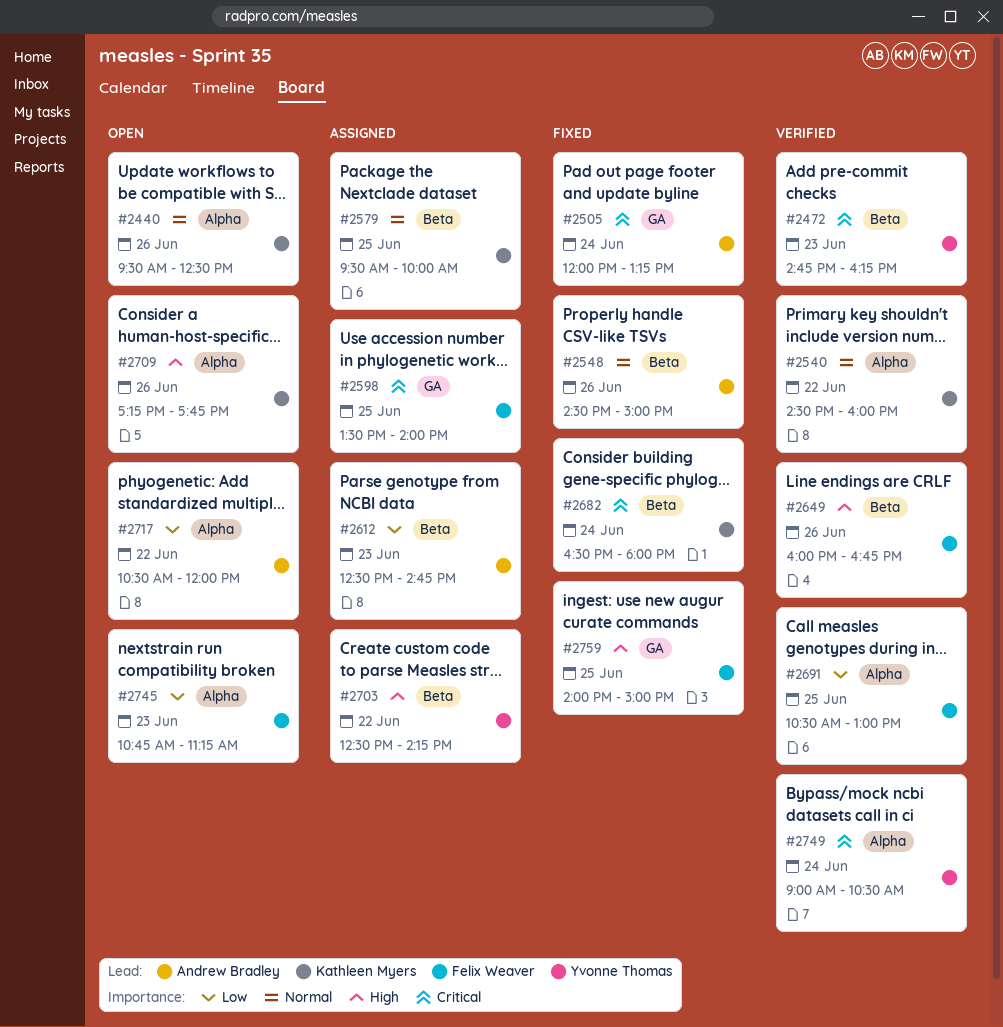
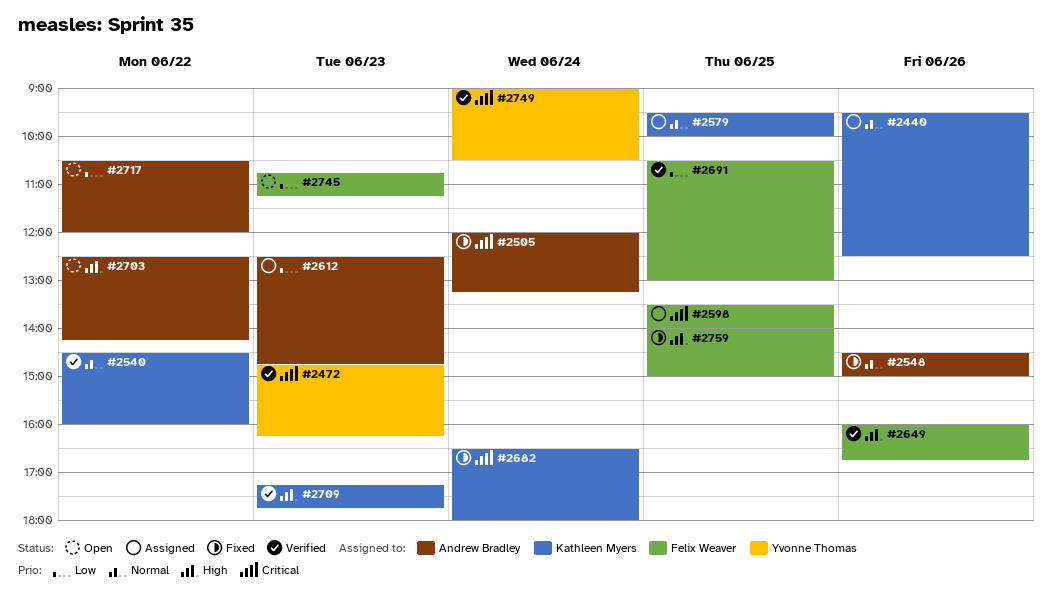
#2440, status: Open -> Assigned
#2703, status: Assigned -> Open
#2703, owner: Yvonne Thomas -> Andrew Bradley
#2709, status: Open -> Verified
#2709, day: Jun 26 -> Jun 23

